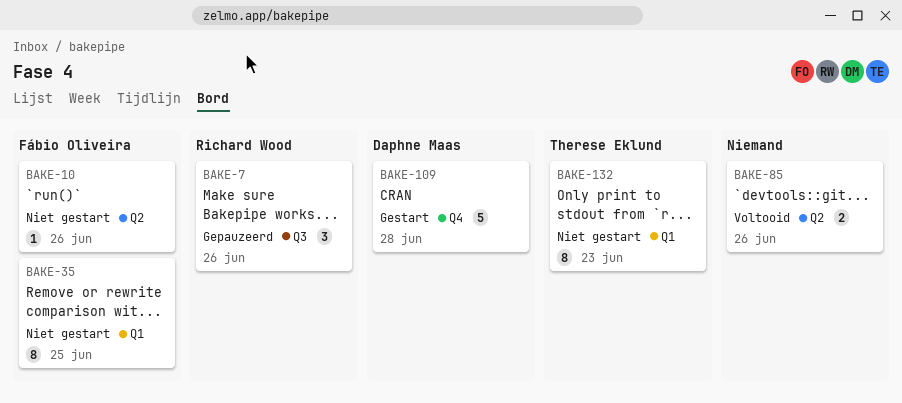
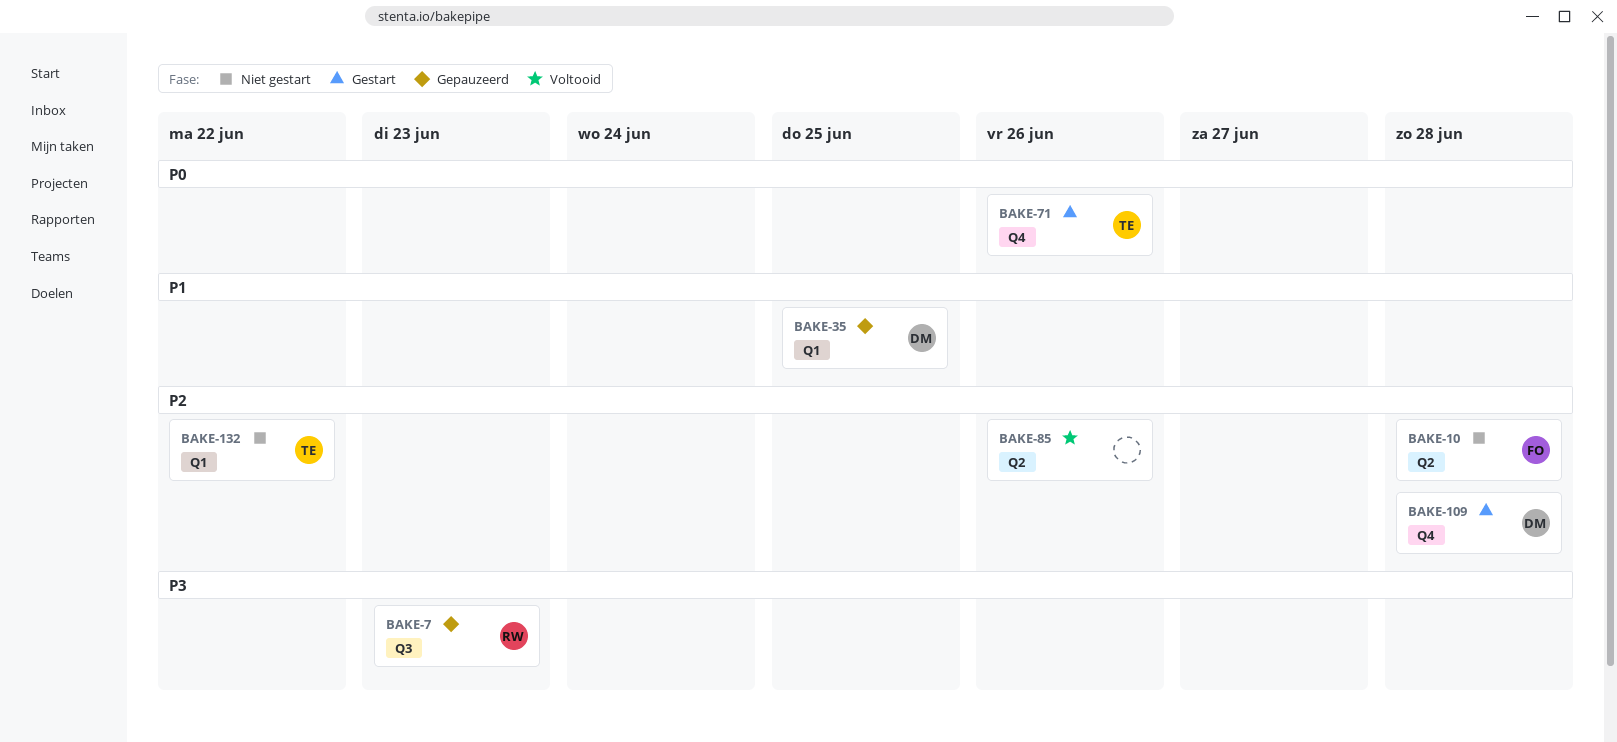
BAKE-7, due: Jun 26 -> Jun 23
BAKE-10, due: Jun 26 -> Jun 28
BAKE-35, status: Niet gestart -> Gepauzeerd
BAKE-35, owner: Fábio Oliveira -> Daphne Maas
BAKE-71: none -> present
BAKE-132, due: Jun 23 -> Jun 22

